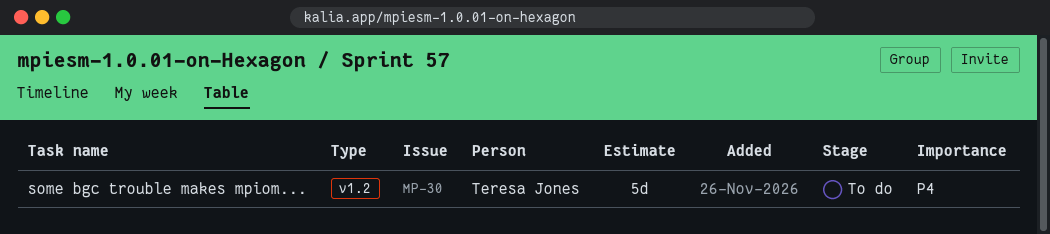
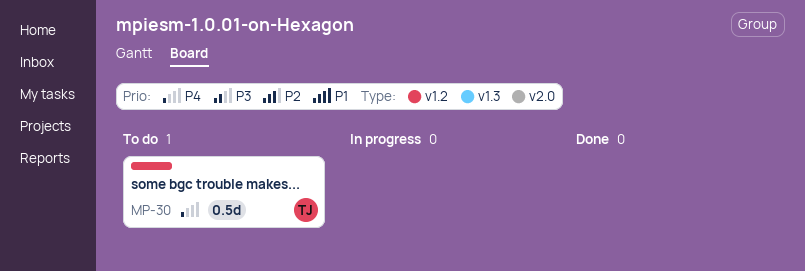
MP-30, estimate: 5d -> 0.5d

